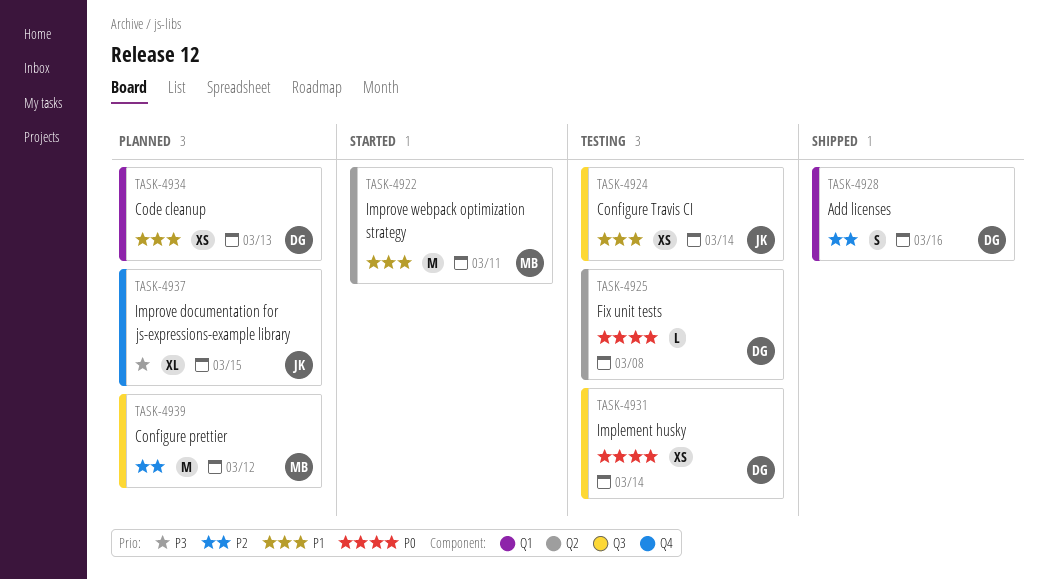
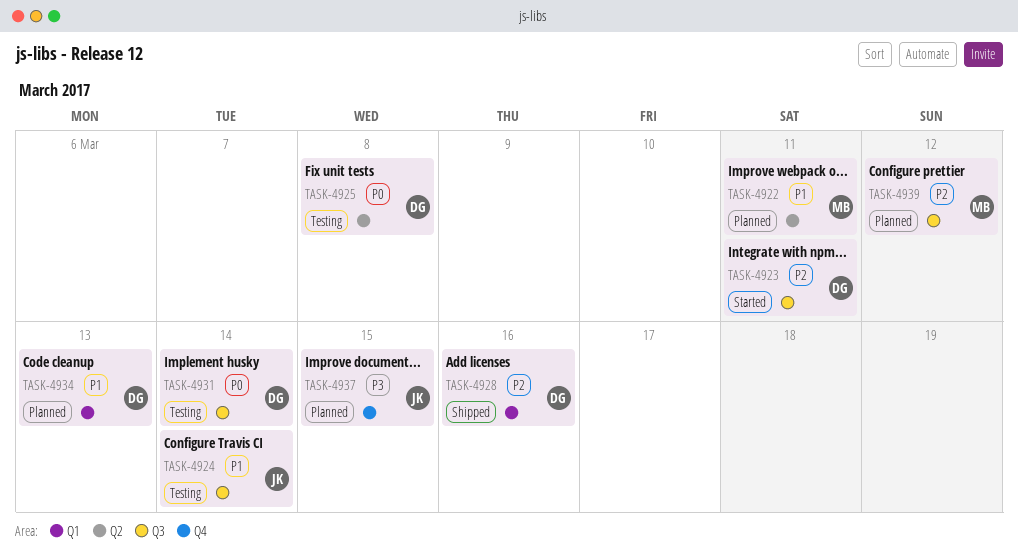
TASK-4922, status: Started -> Planned
TASK-4923: none -> present

